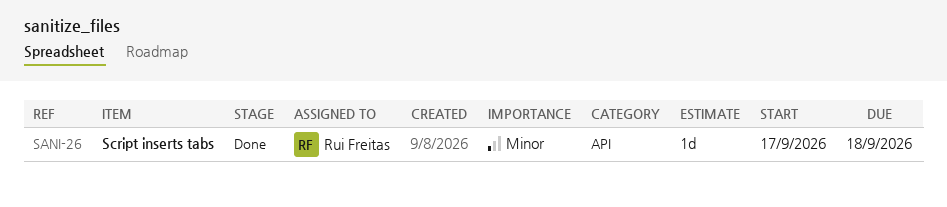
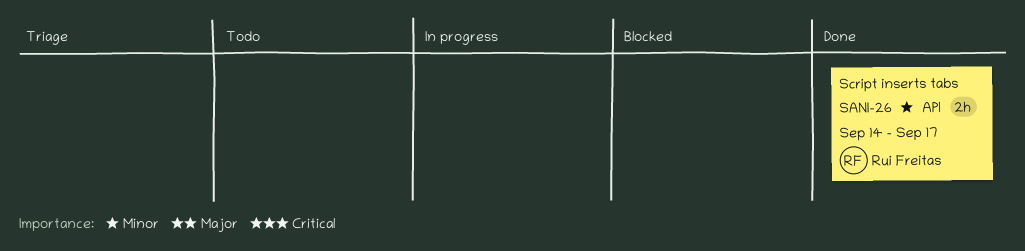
SANI-26, estimate: 1d -> 2h
SANI-26, start: Sep 17 -> Sep 14
SANI-26, due: Sep 18 -> Sep 17

